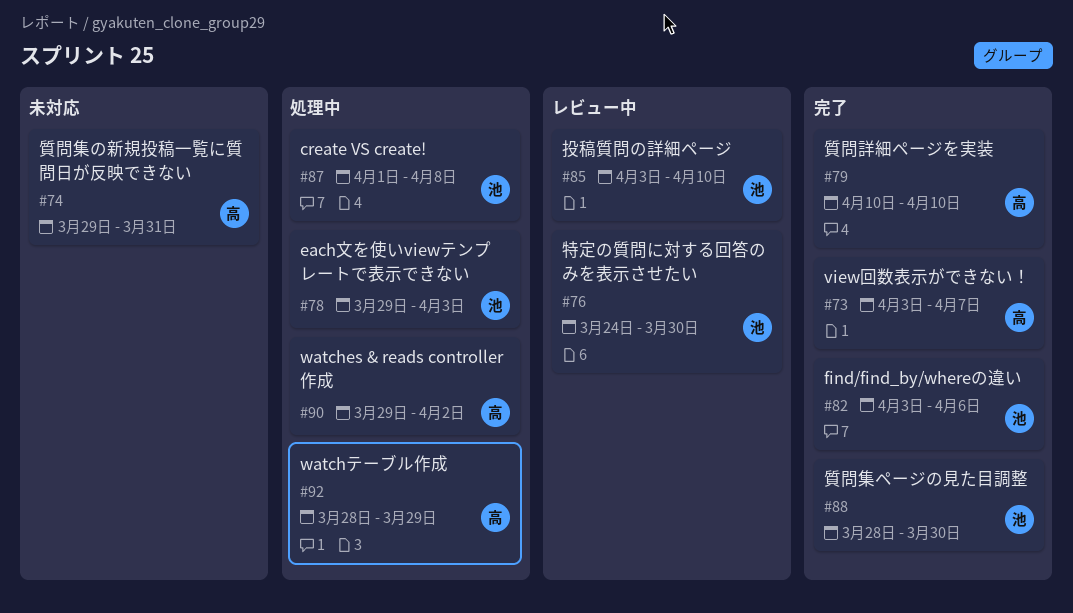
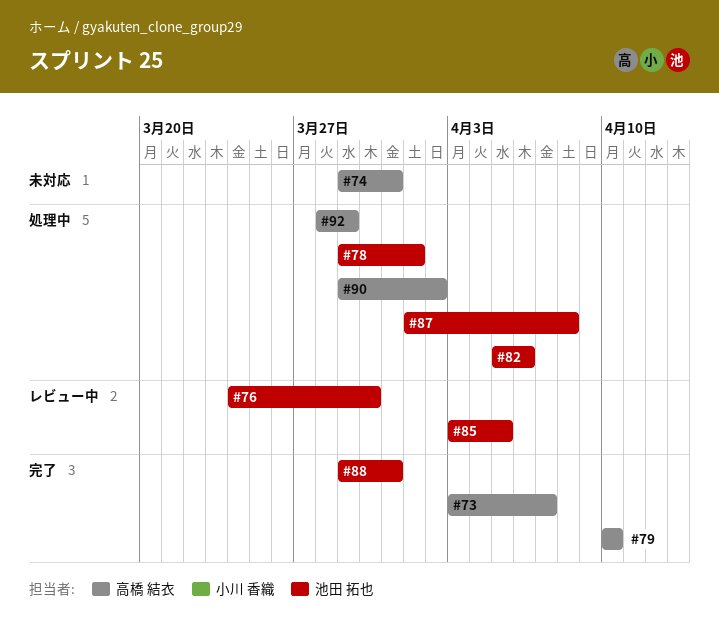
#78, due: Apr 3 -> Apr 1
#82, status: 完了 -> 処理中
#82, start: Apr 3 -> Apr 5
#85, due: Apr 10 -> Apr 5
#88, start: Mar 28 -> Mar 29
#88, due: Mar 30 -> Mar 31

